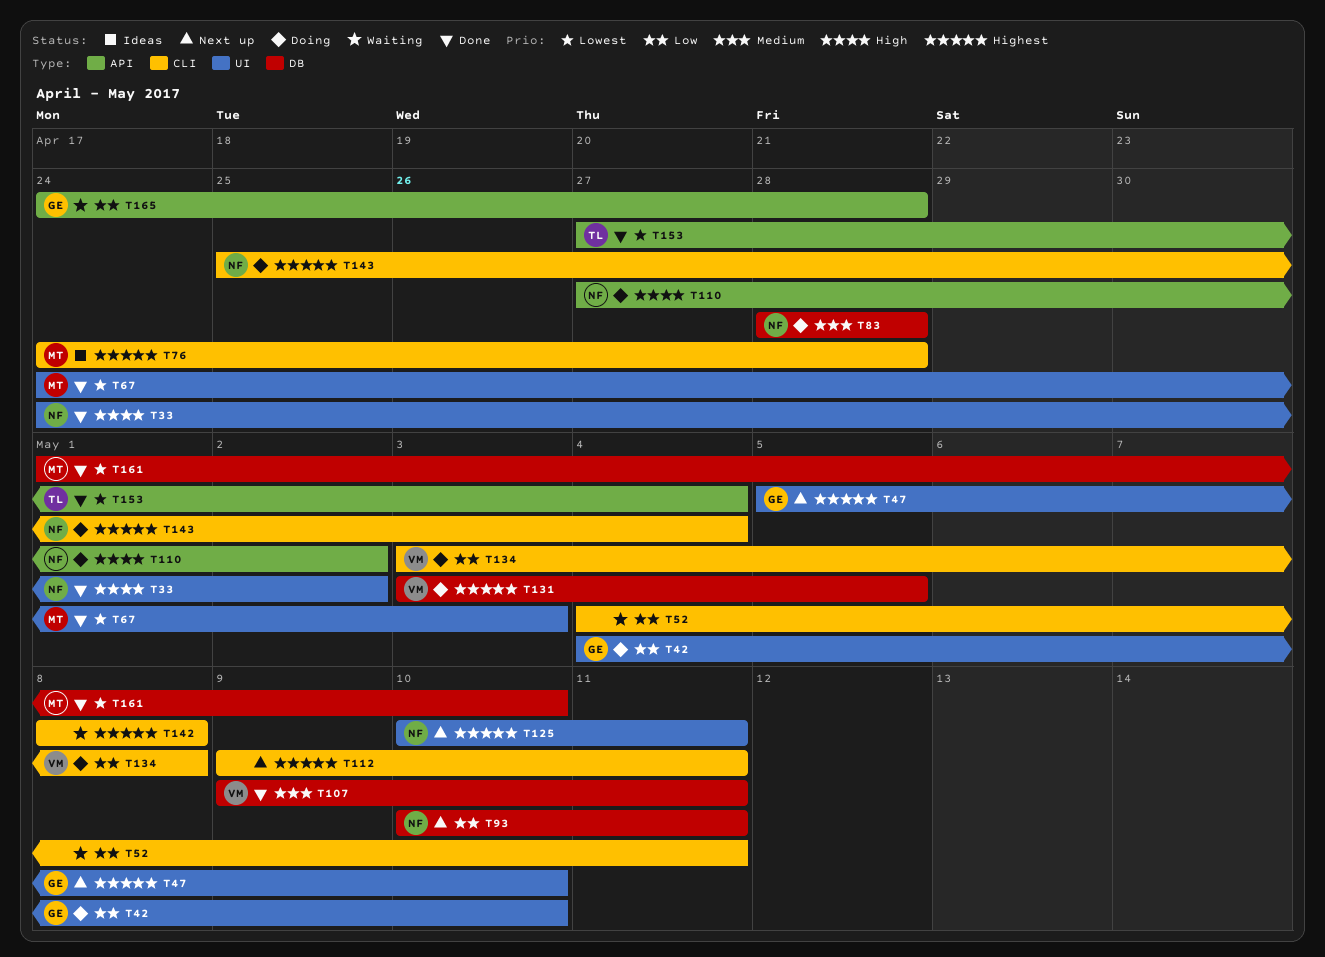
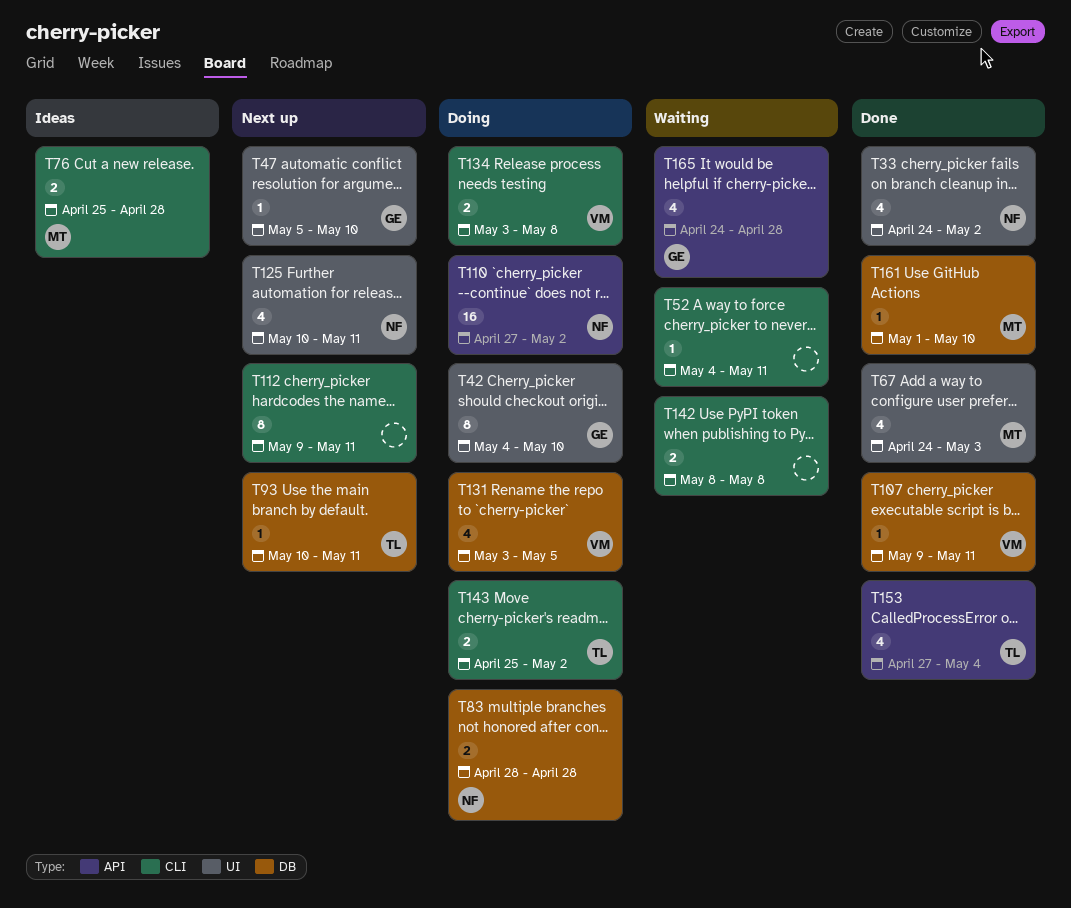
T76, start: Apr 24 -> Apr 25
T93, owner: NF -> TL
T143, owner: NF -> TL
T143, due: May 4 -> May 2

